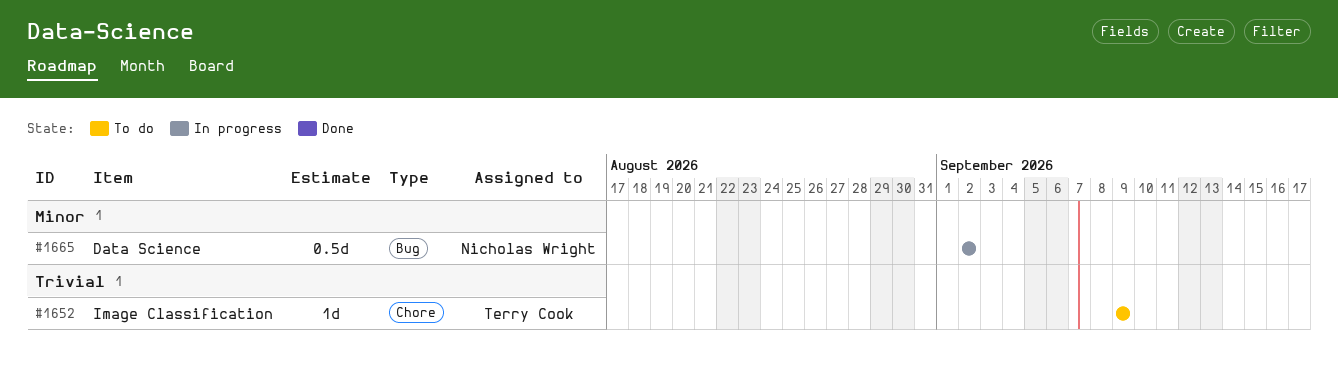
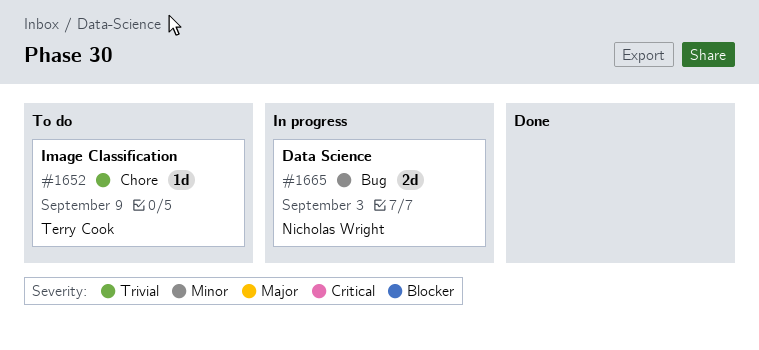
#1665, estimate: 0.5d -> 2d
#1665, due: Sep 2 -> Sep 3

